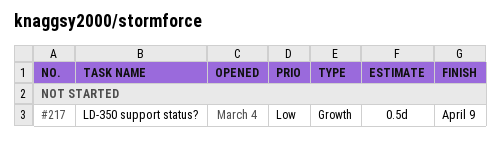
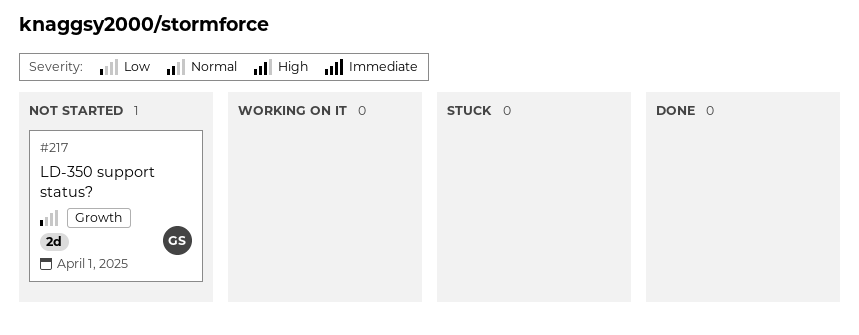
#217, estimate: 0.5d -> 2d
#217, due: Apr 9 -> Apr 1

